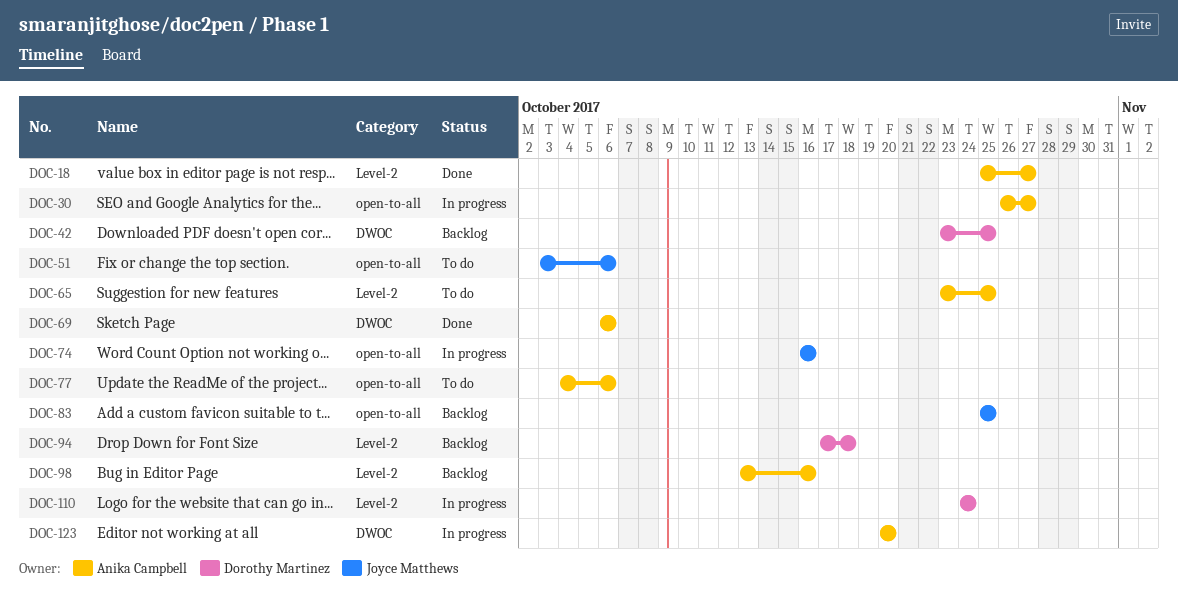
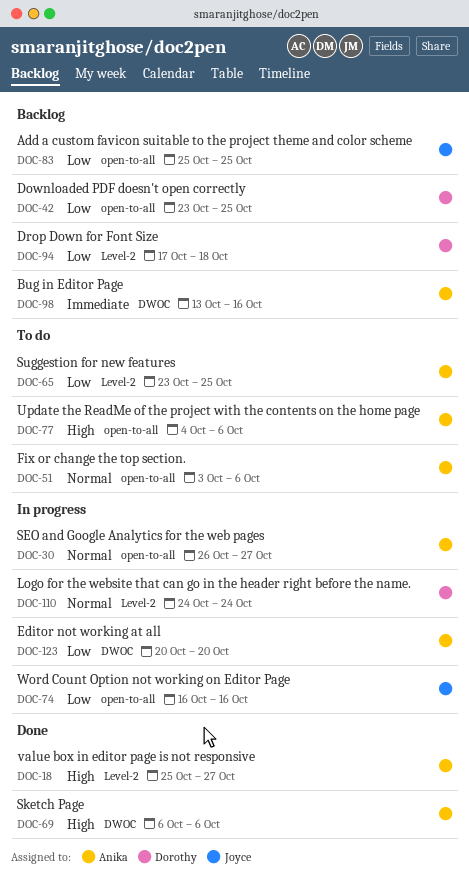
DOC-42, label: DWOC -> open-to-all
DOC-51, owner: Joyce Matthews -> Anika Campbell
DOC-98, label: Level-2 -> DWOC

